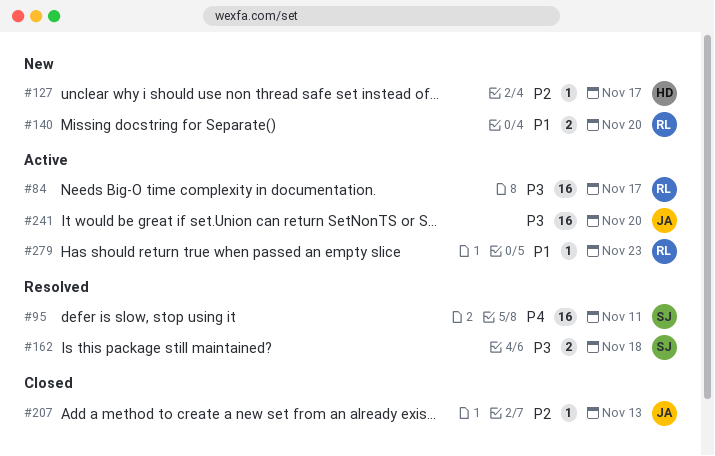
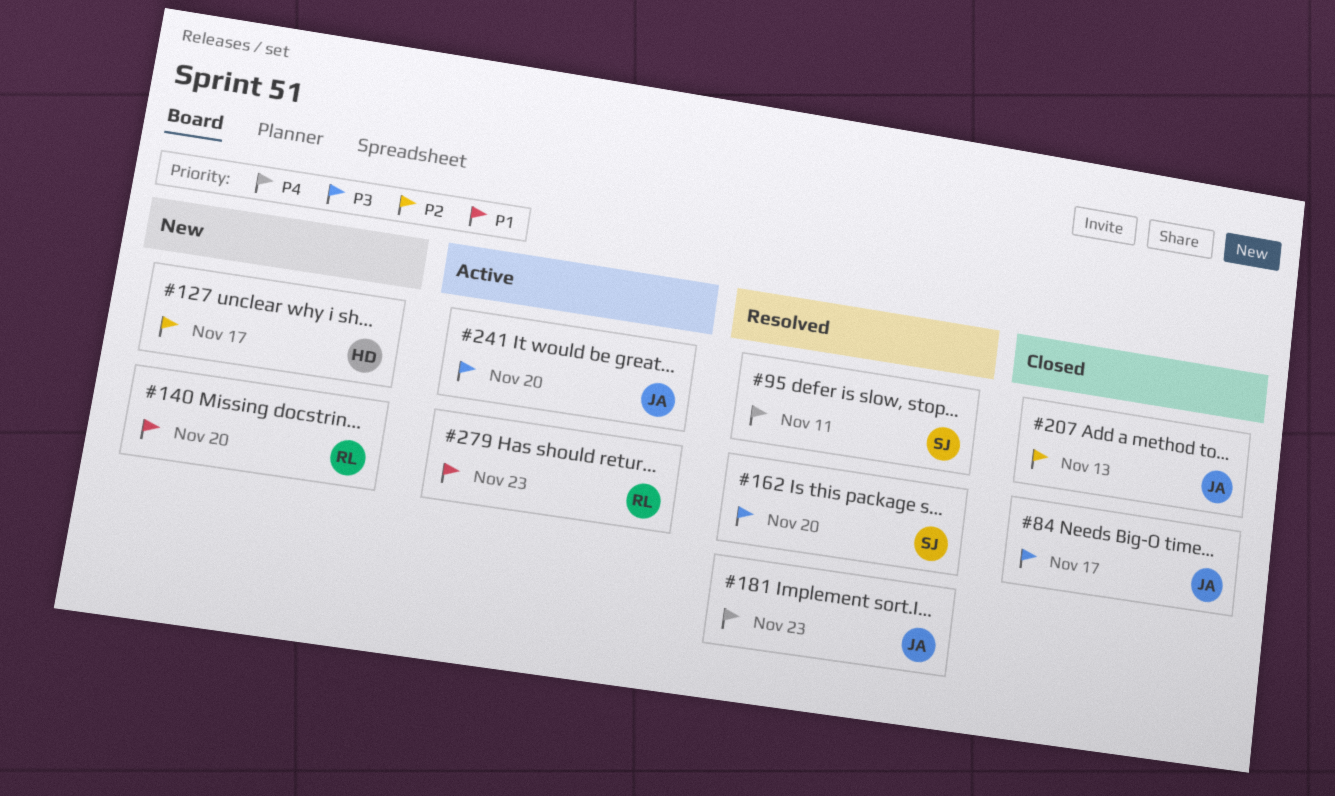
#84, status: Active -> Closed
#84, owner: RL -> JA
#162, due: Nov 18 -> Nov 20
#181: none -> present

